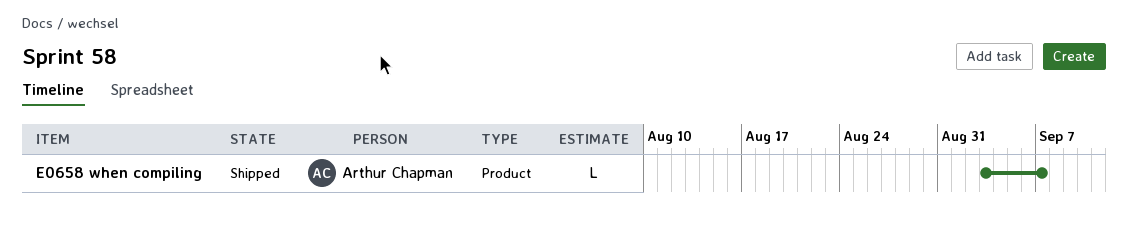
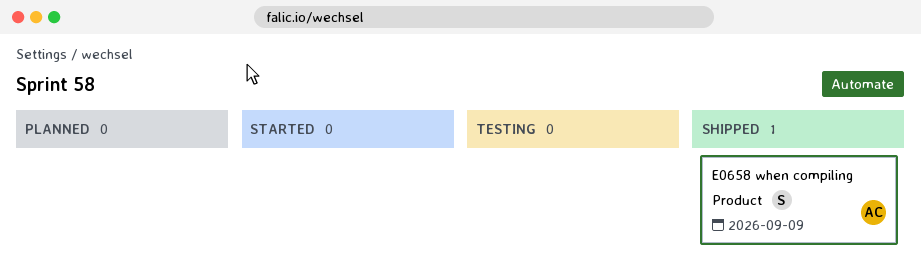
E0658 when compiling, estimate: L -> S
E0658 when compiling, due: Sep 7 -> Sep 9

